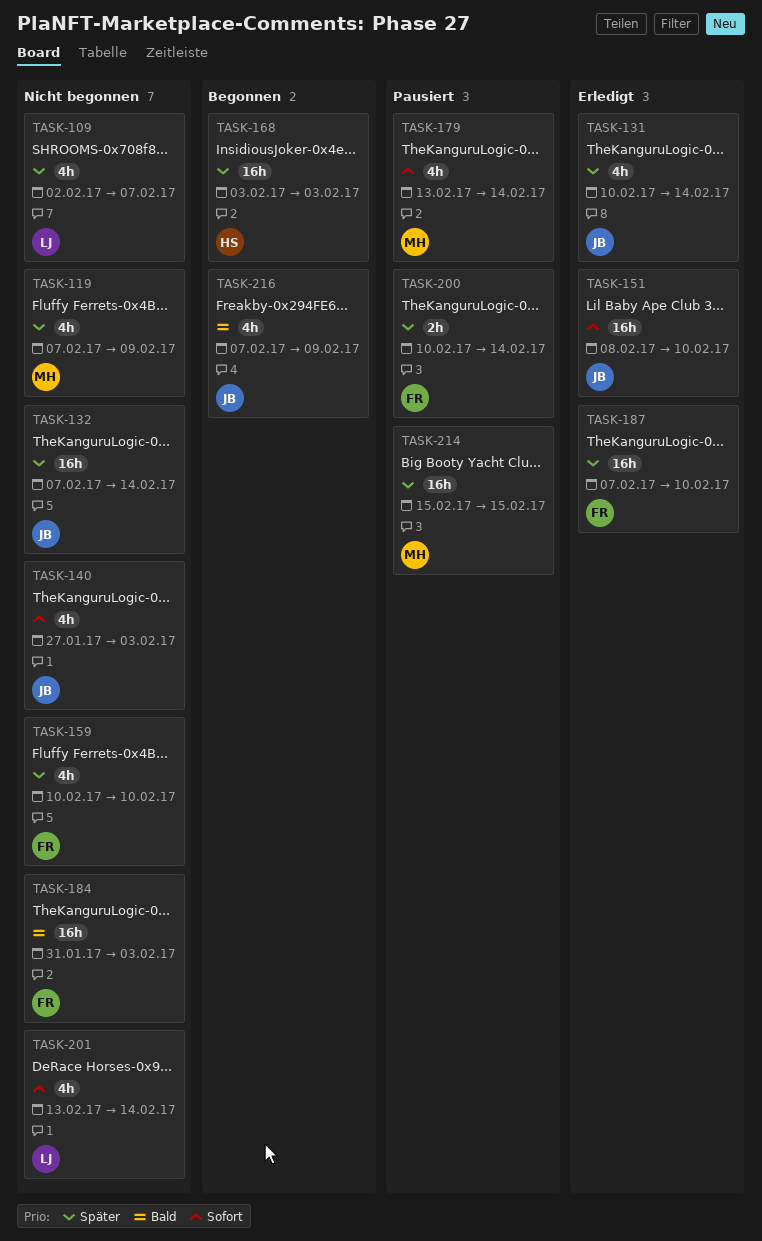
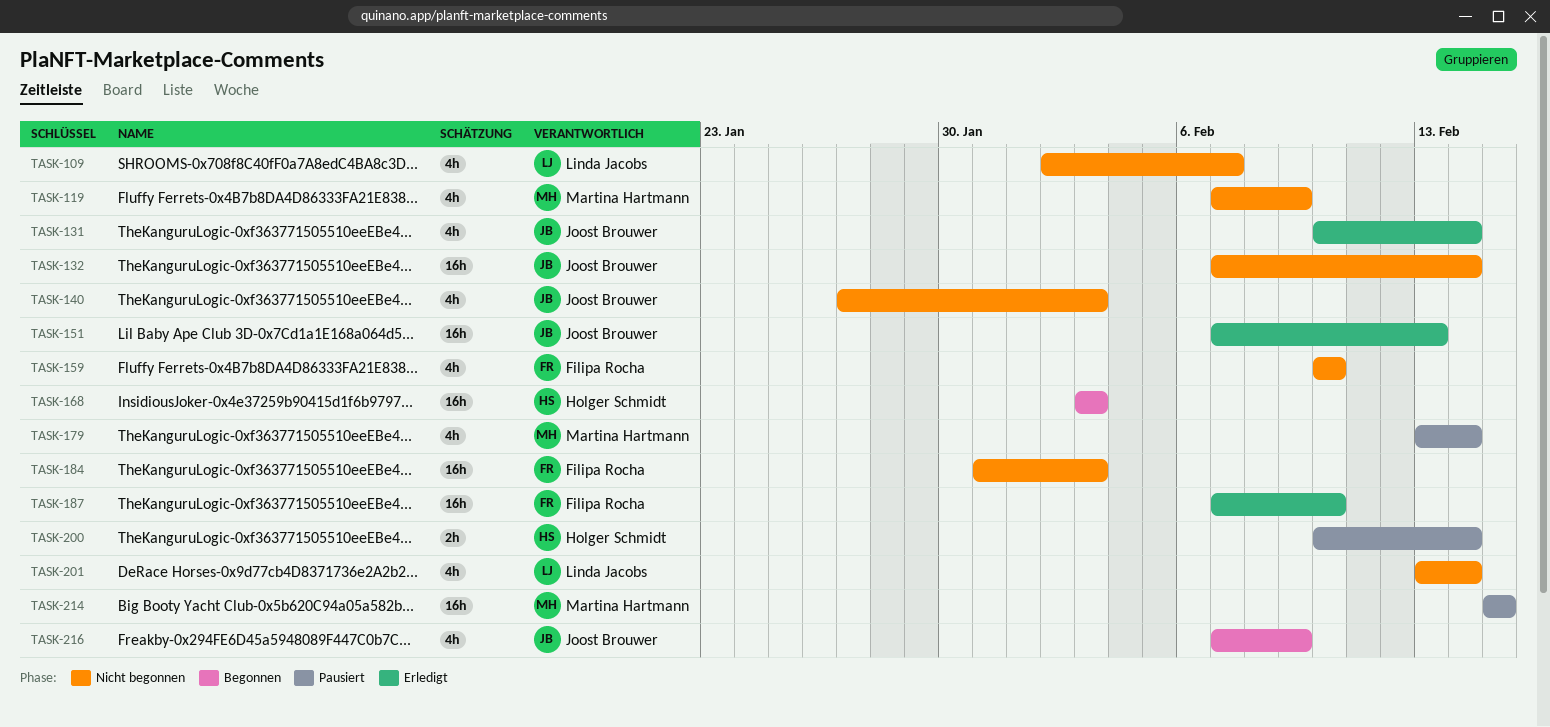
TASK-151, start: Feb 8 -> Feb 7
TASK-151, due: Feb 10 -> Feb 13
TASK-200, owner: Filipa Rocha -> Holger Schmidt

